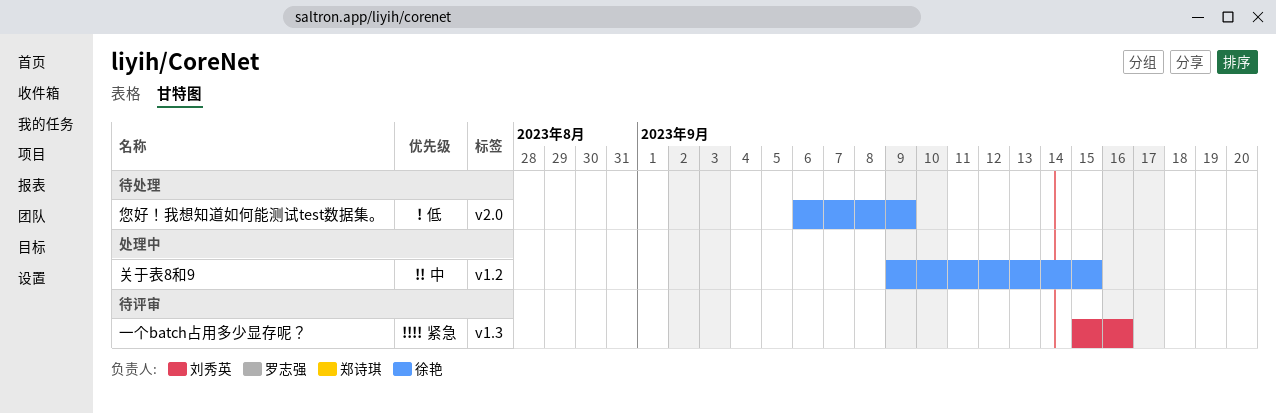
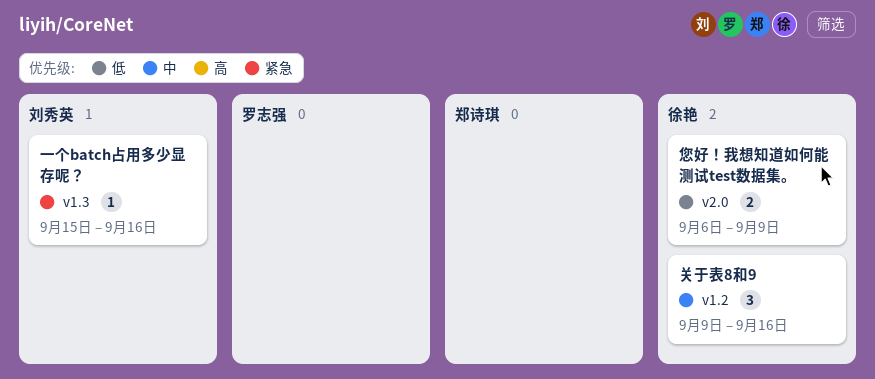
关于表8和9, due: Sep 15 -> Sep 16

